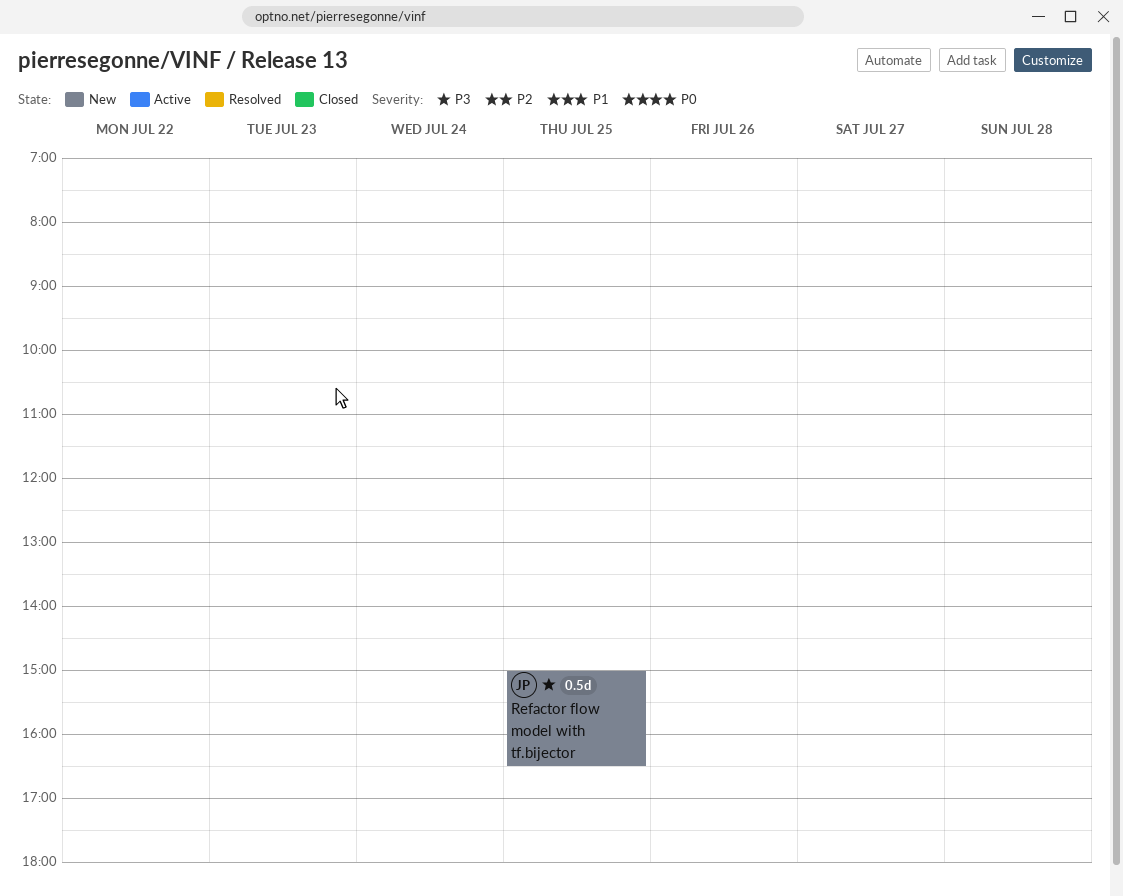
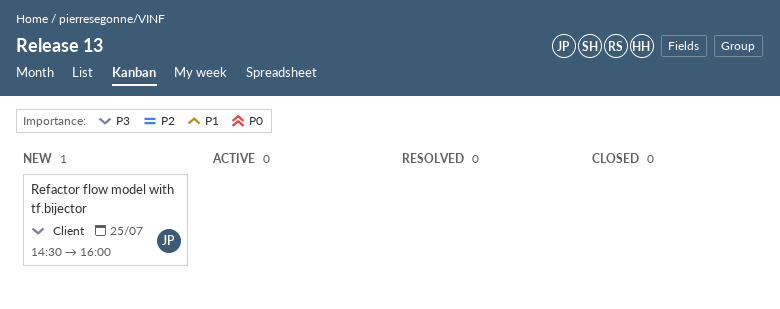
Refactor flow model with tf.bijector, begins: 15:00 -> 14:30
Refactor flow model with tf.bijector, ends: 16:30 -> 16:00

